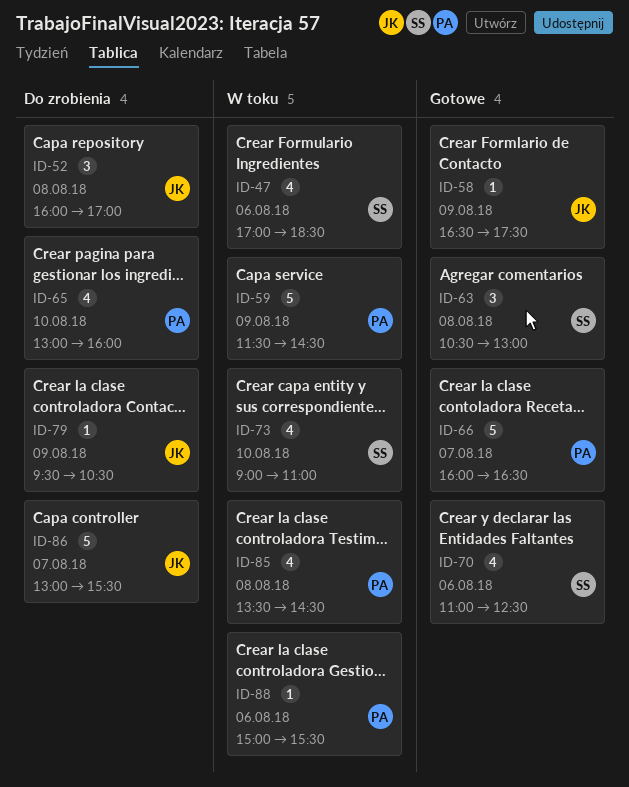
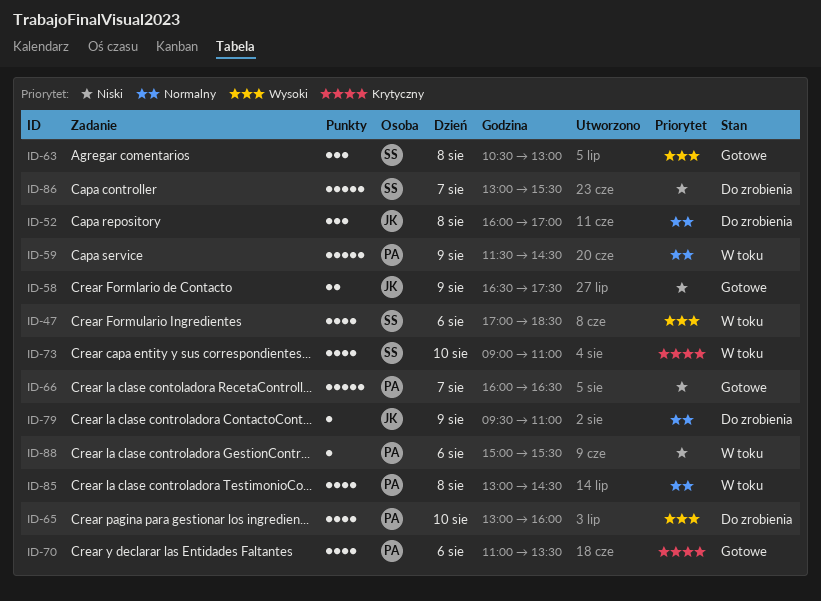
ID-58, estimate: 1 -> 2
ID-70, owner: SS -> PA
ID-70, ends: 12:30 -> 13:30
ID-79, ends: 10:30 -> 11:00
ID-85, begins: 13:30 -> 13:00
ID-86, owner: JK -> SS

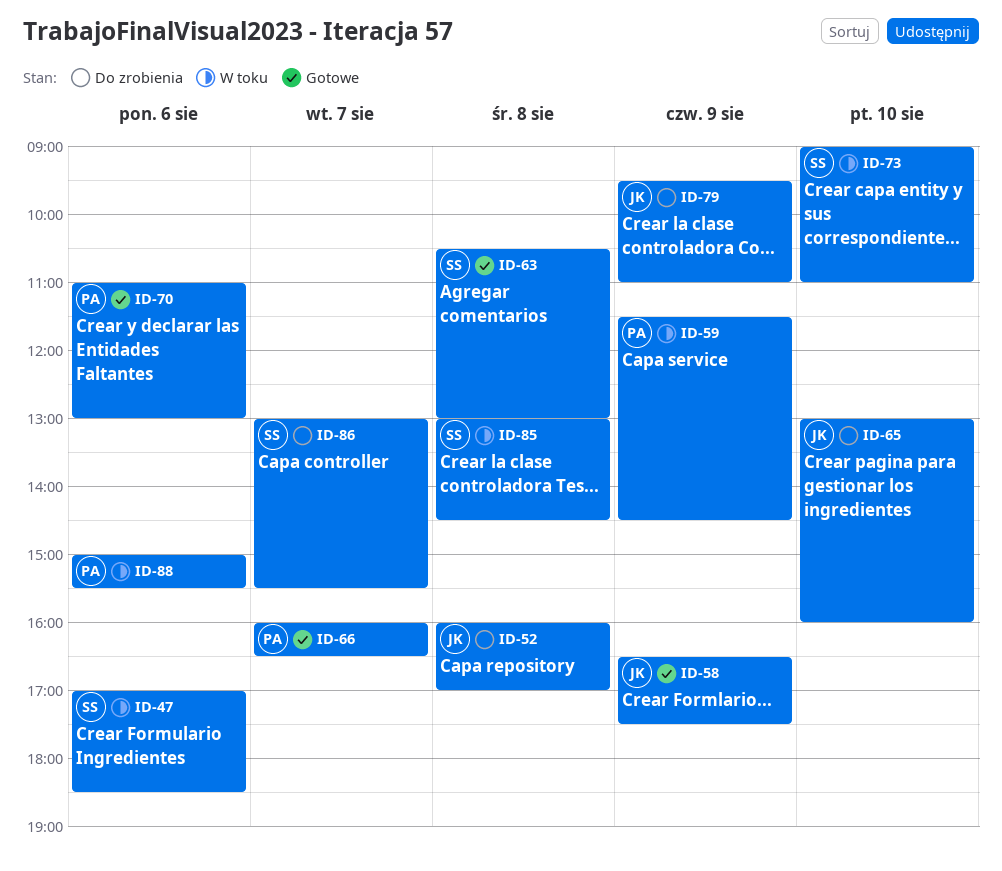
ID-65, owner: PA -> JK
ID-70, ends: 13:30 -> 13:00
ID-85, owner: PA -> SS

